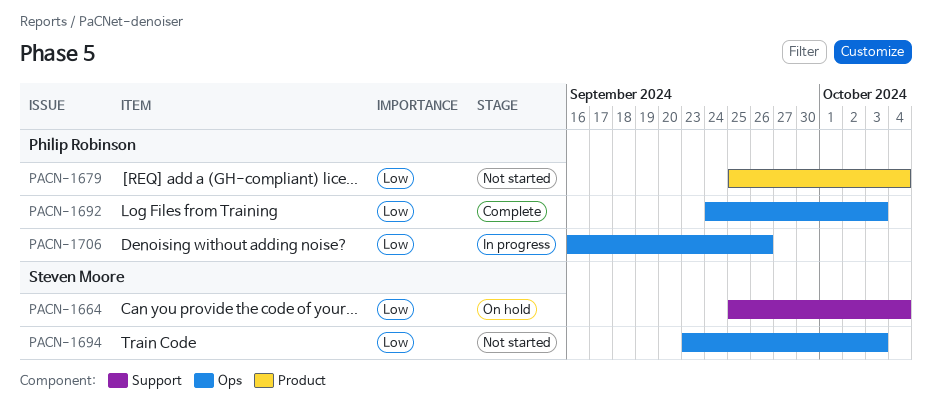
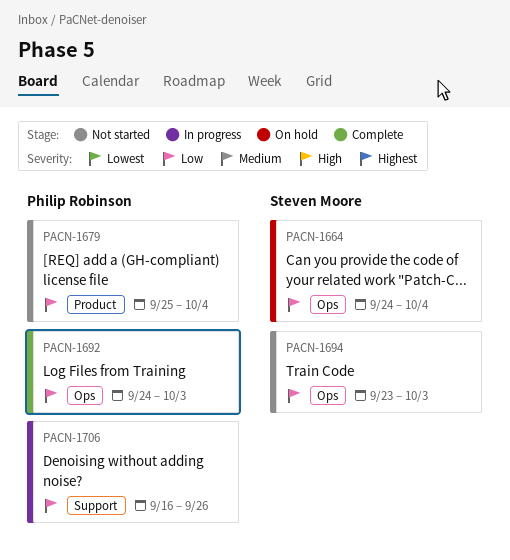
PACN-1664, label: Support -> Ops
PACN-1664, start: Sep 25 -> Sep 24
PACN-1706, label: Ops -> Support

